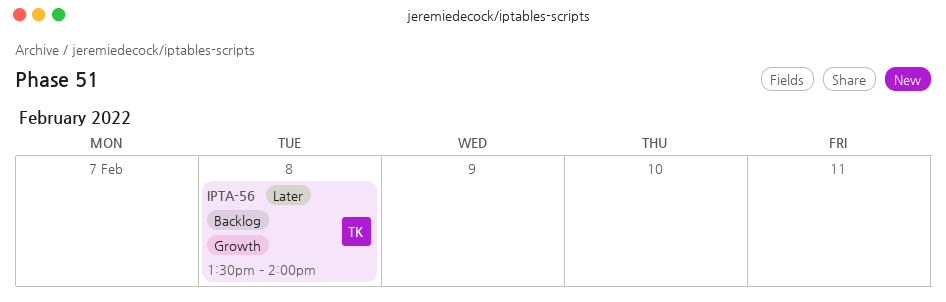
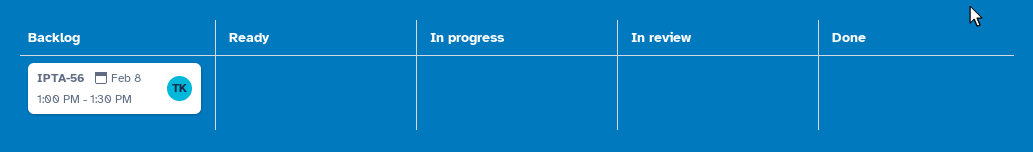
IPTA-56, begins: 13:30 -> 13:00
IPTA-56, ends: 14:00 -> 13:30

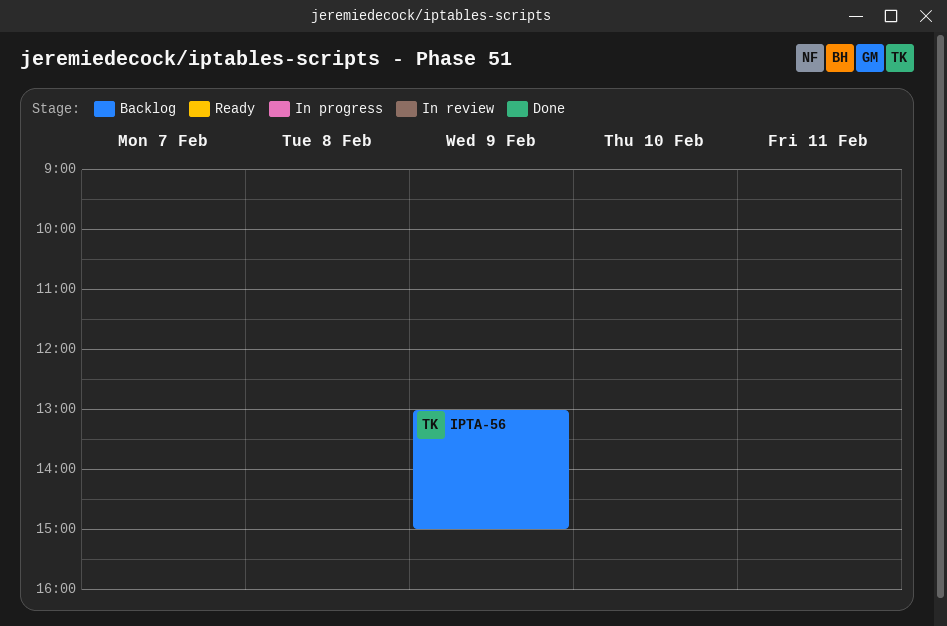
IPTA-56, day: Feb 8 -> Feb 9
IPTA-56, ends: 13:30 -> 15:00

